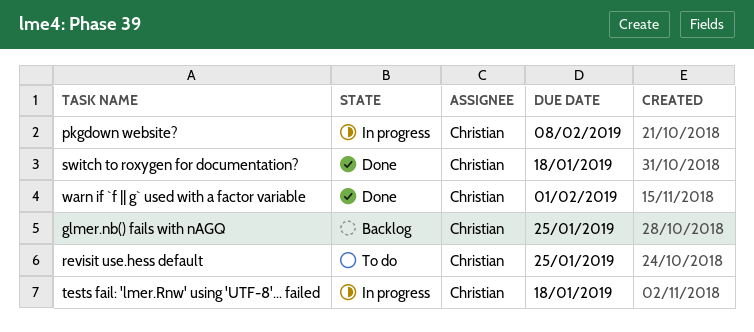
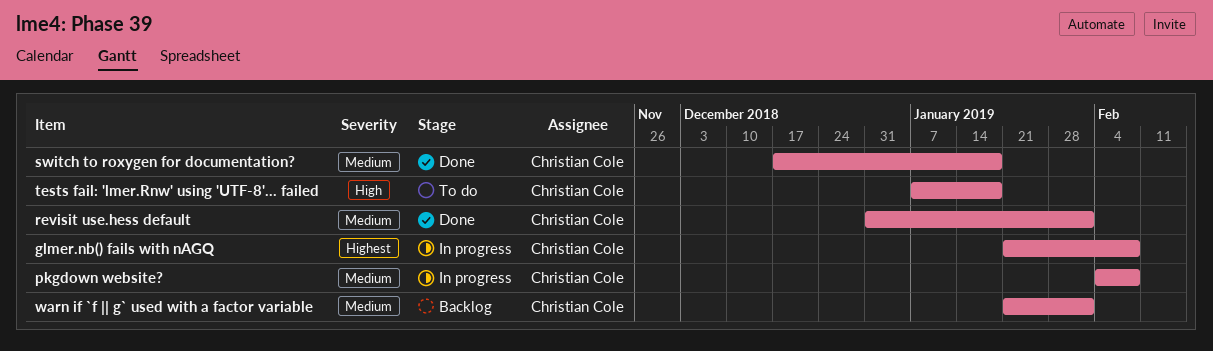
glmer.nb() fails with nAGQ, status: Backlog -> In progress
glmer.nb() fails with nAGQ, due: Jan 25 -> Feb 8
revisit use.hess default, status: To do -> Done
revisit use.hess default, due: Jan 25 -> Feb 1
tests fail: 'lmer.Rnw' using 'UTF-8'... failed, status: In progress -> To do
warn if `f || g` used with a factor variable, status: Done -> Backlog

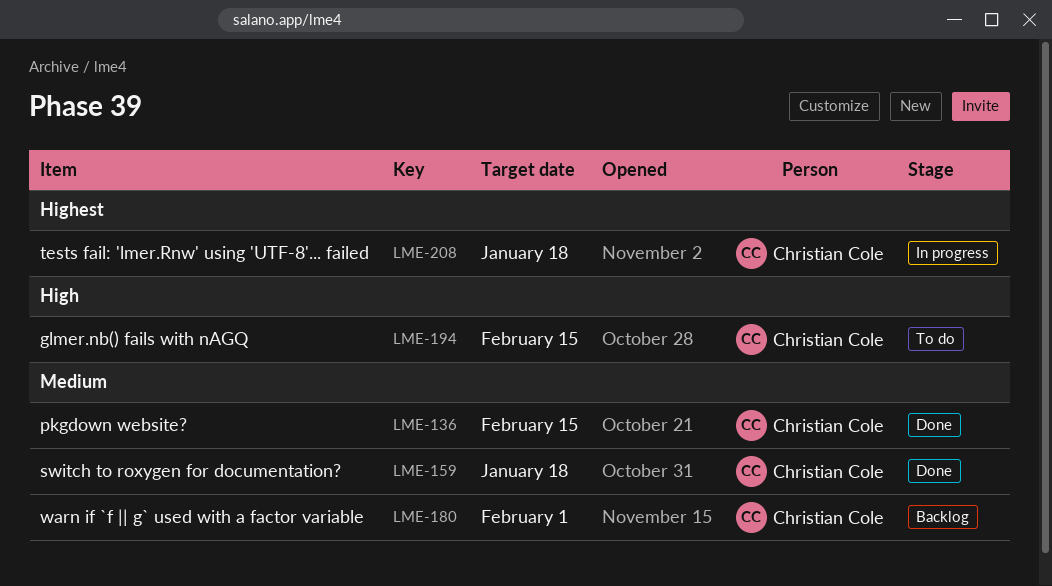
glmer.nb() fails with nAGQ, status: In progress -> To do
glmer.nb() fails with nAGQ, priority: Highest -> High
glmer.nb() fails with nAGQ, due: Feb 8 -> Feb 15
pkgdown website?, status: In progress -> Done
pkgdown website?, due: Feb 8 -> Feb 15
revisit use.hess default: present -> none
tests fail: 'lmer.Rnw' using 'UTF-8'... failed, status: To do -> In progress
tests fail: 'lmer.Rnw' using 'UTF-8'... failed, priority: High -> Highest

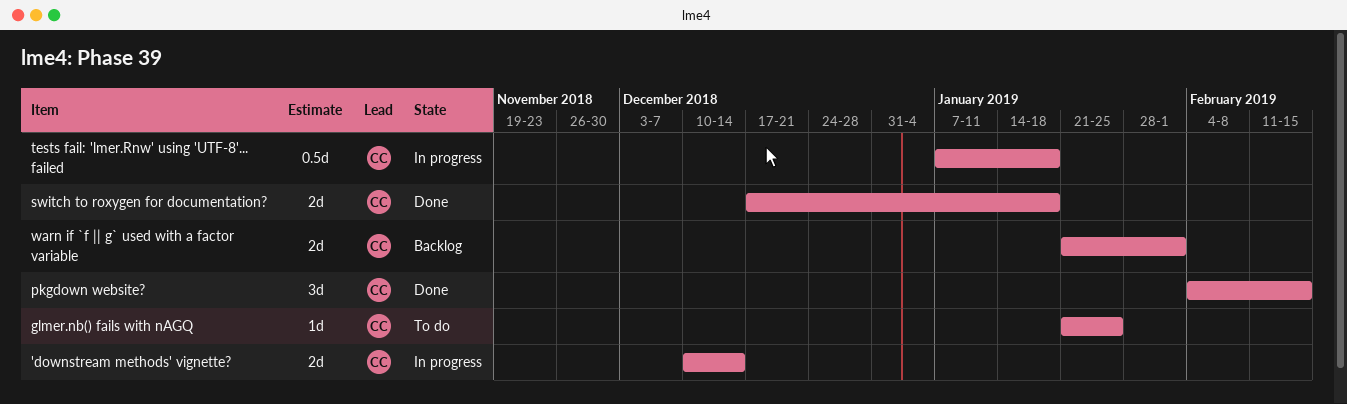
'downstream methods' vignette?: none -> present
glmer.nb() fails with nAGQ, due: Feb 15 -> Jan 25

